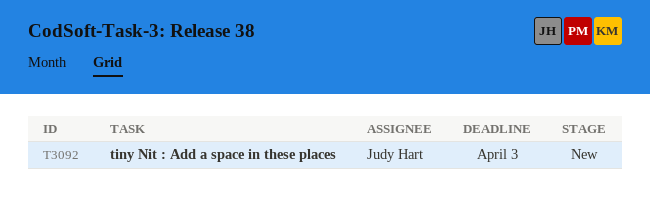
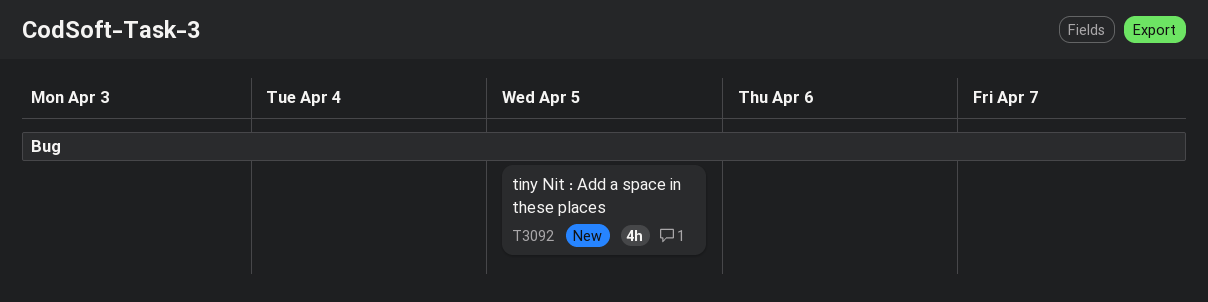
T3092, due: Apr 3 -> Apr 5

